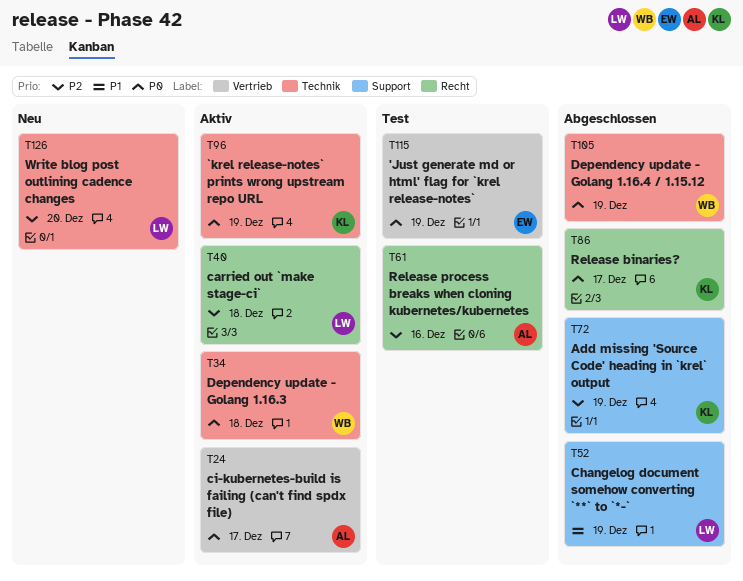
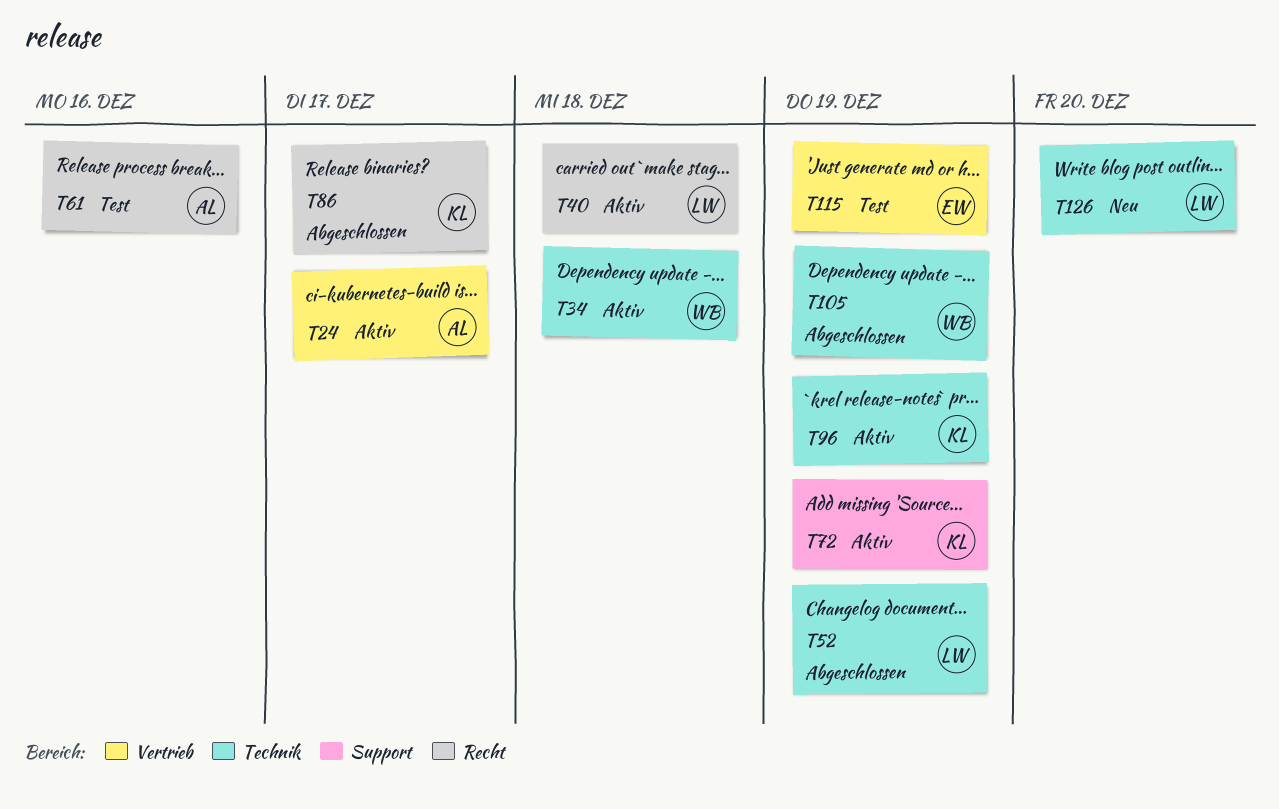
T52, label: Support -> Technik
T72, status: Abgeschlossen -> Aktiv

